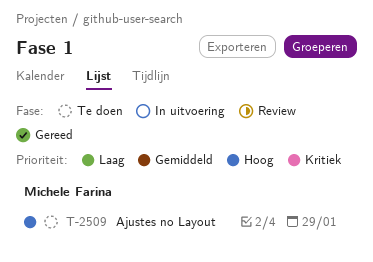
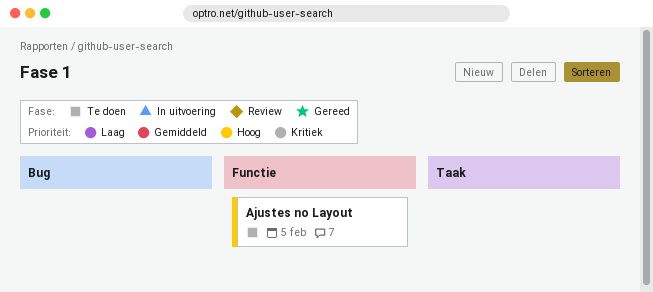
Ajustes no Layout, due: Jan 29 -> Feb 5

